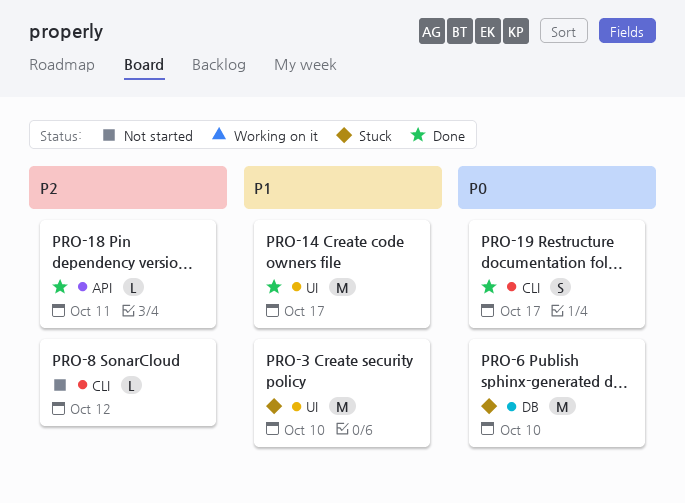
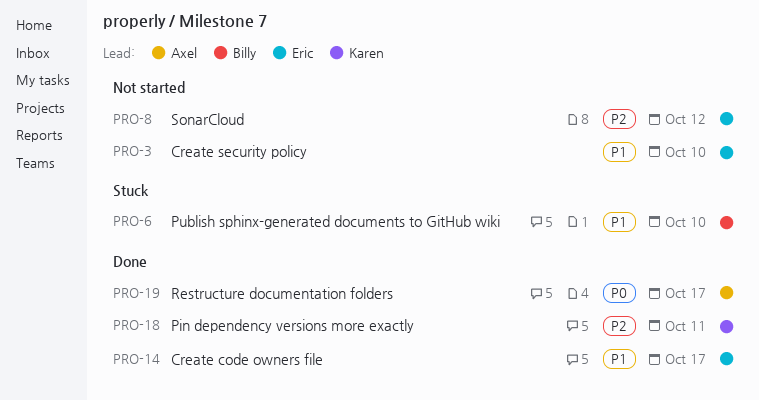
PRO-3, status: Stuck -> Not started
PRO-6, priority: P0 -> P1

